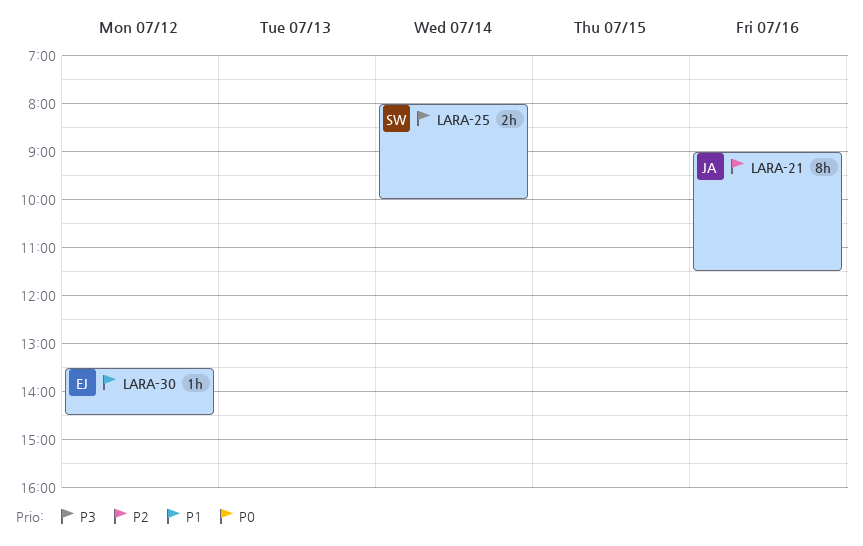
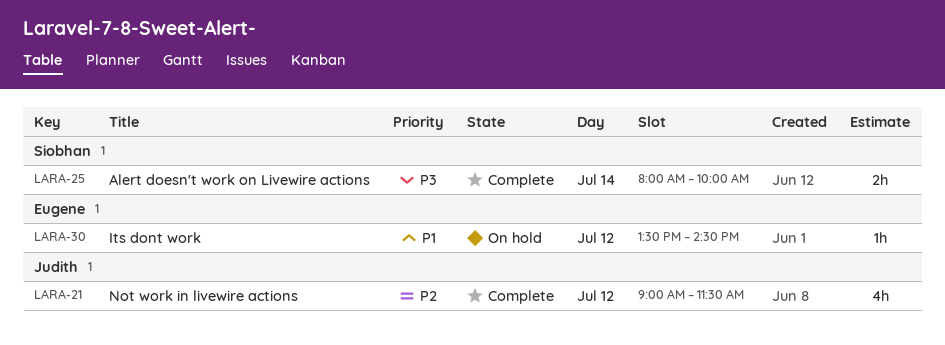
LARA-21, estimate: 8h -> 4h
LARA-21, day: Jul 16 -> Jul 12

